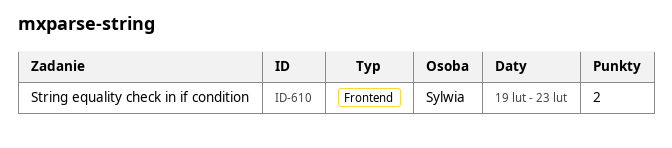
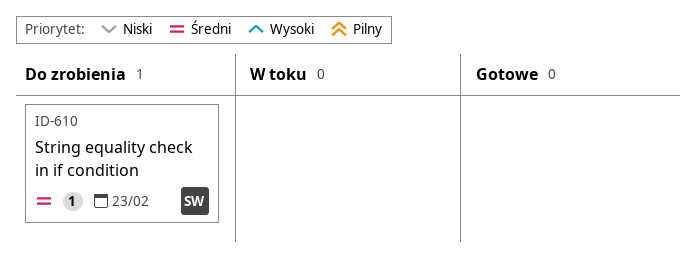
ID-610, estimate: 2 -> 1

